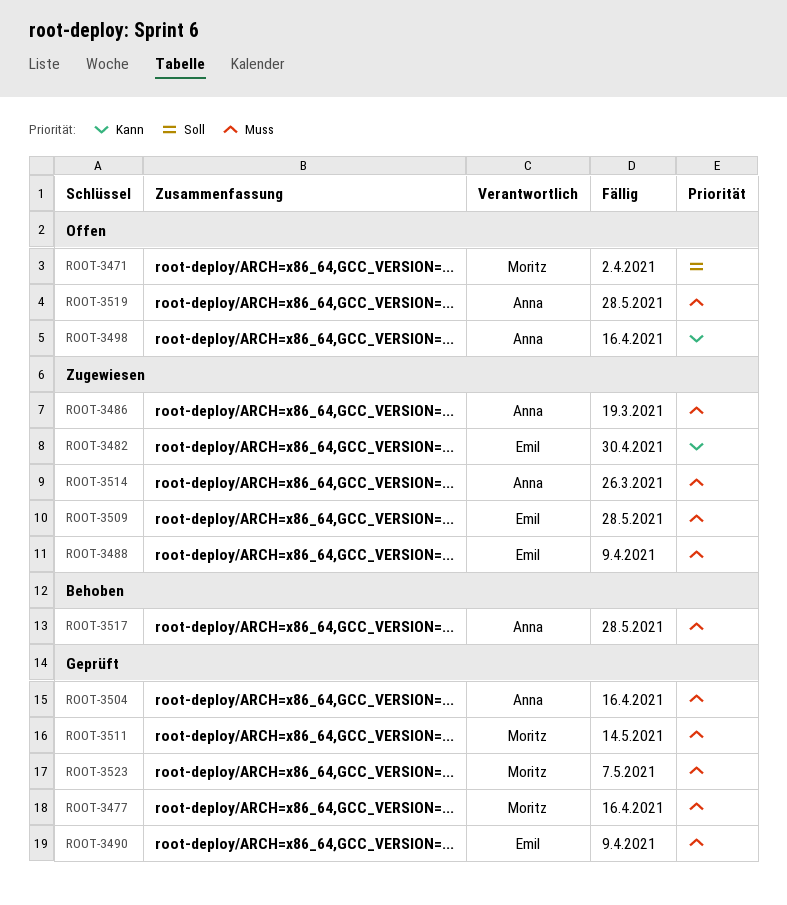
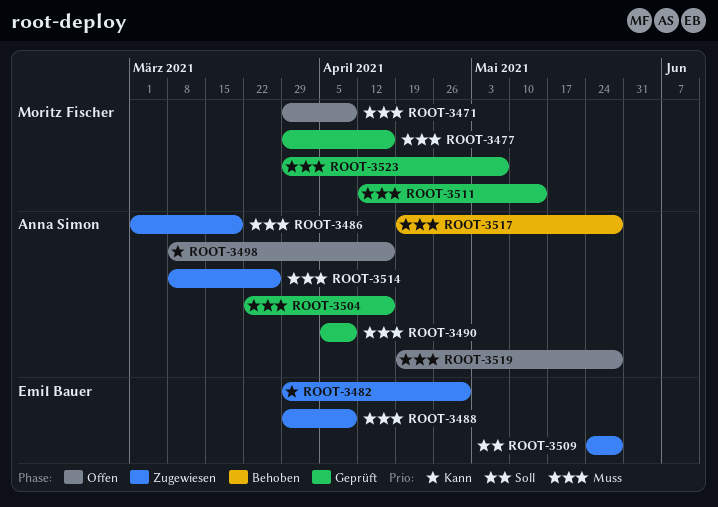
ROOT-3471, priority: Soll -> Muss
ROOT-3471, due: Apr 2 -> Apr 9
ROOT-3490, owner: Emil Bauer -> Anna Simon
ROOT-3509, priority: Muss -> Soll

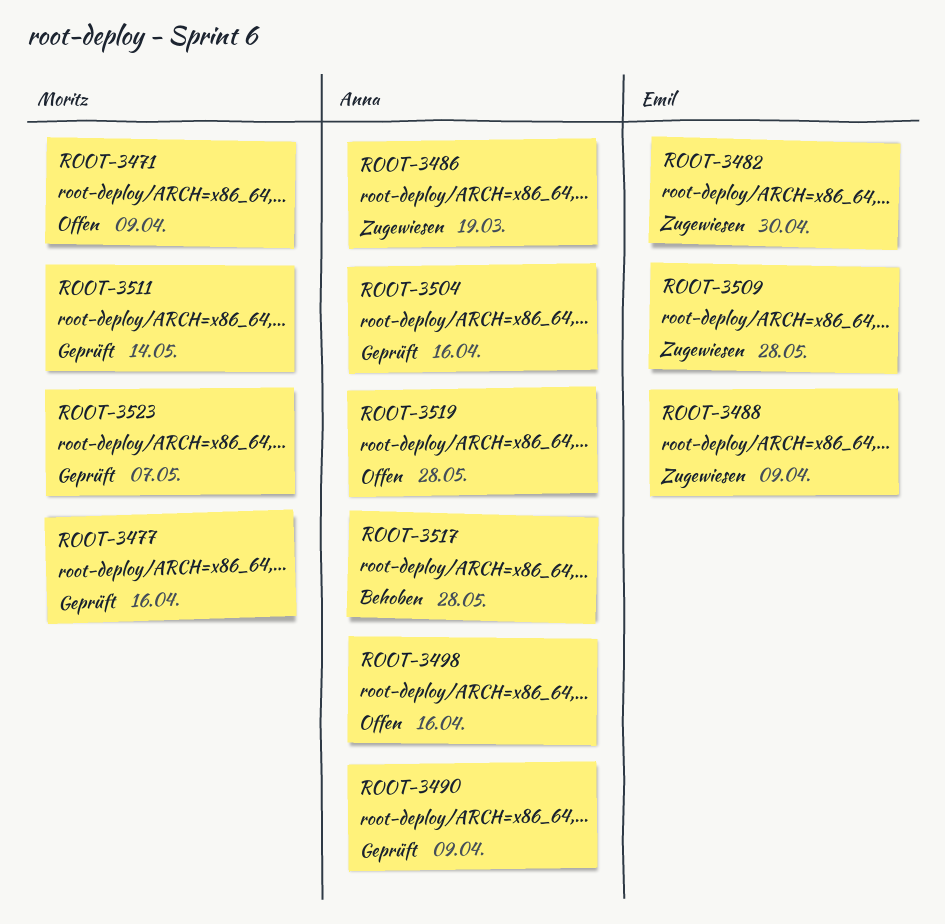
ROOT-3514: present -> none

